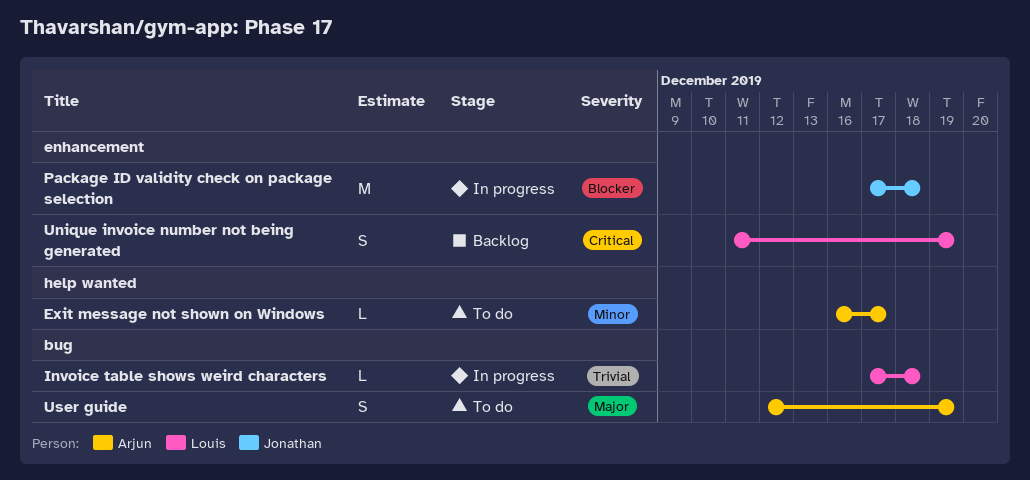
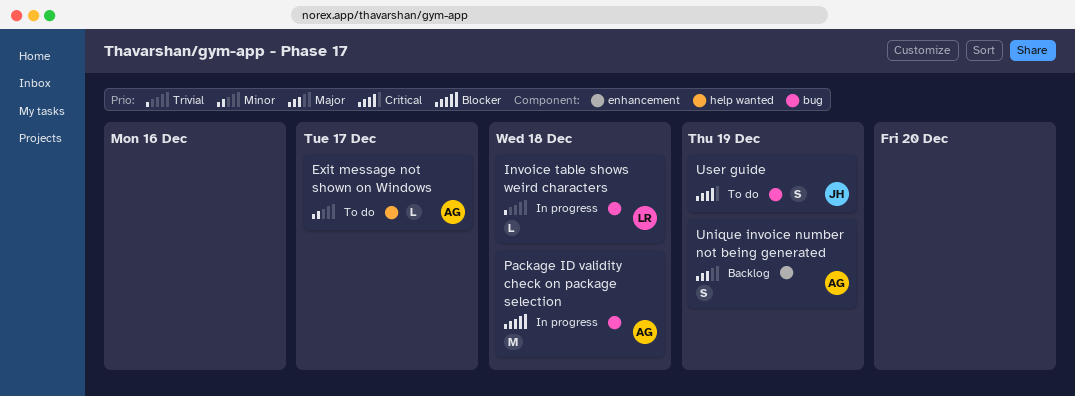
Package ID validity check on package selection, owner: Jonathan -> Arjun
Package ID validity check on package selection, label: enhancement -> bug
Unique invoice number not being generated, owner: Louis -> Arjun
Unique invoice number not being generated, priority: Critical -> Major
User guide, owner: Arjun -> Jonathan
User guide, priority: Major -> Critical

